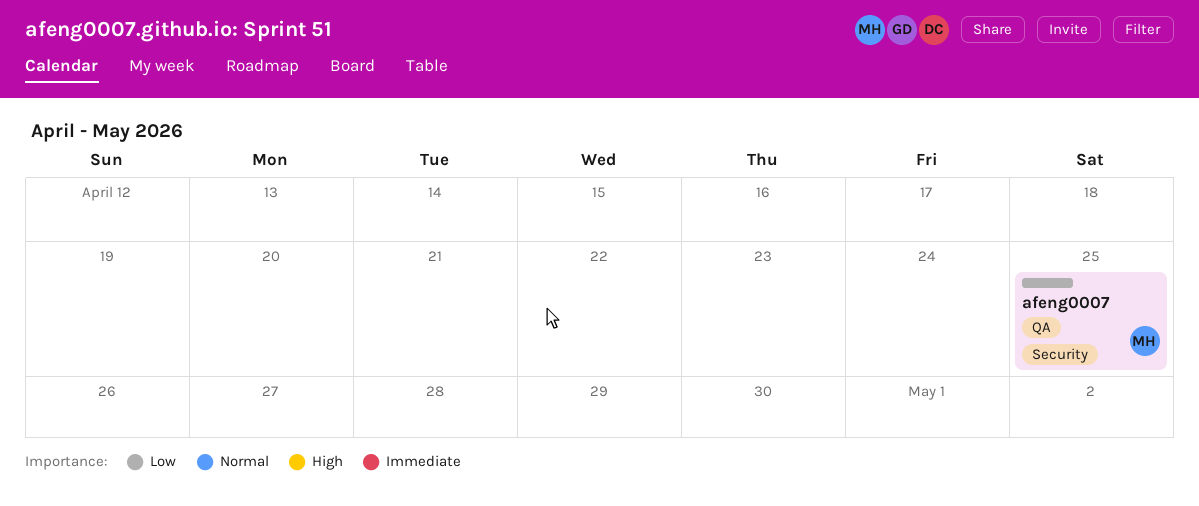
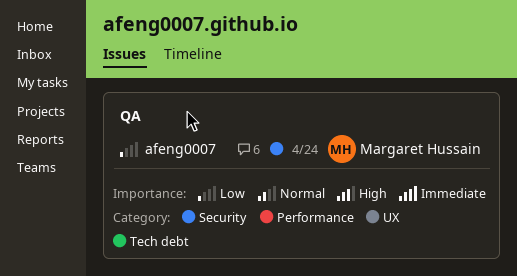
afeng0007, due: Apr 25 -> Apr 24

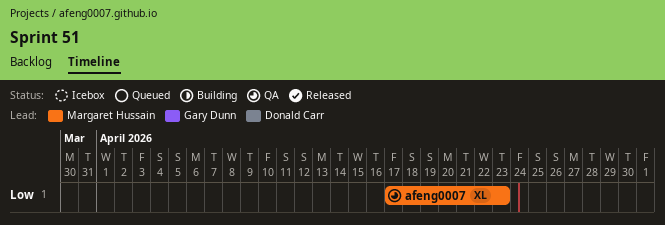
afeng0007, due: Apr 24 -> Apr 23

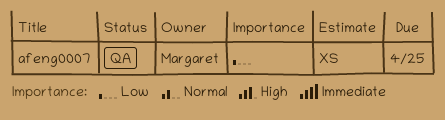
afeng0007, estimate: XL -> XS
afeng0007, due: Apr 23 -> Apr 25

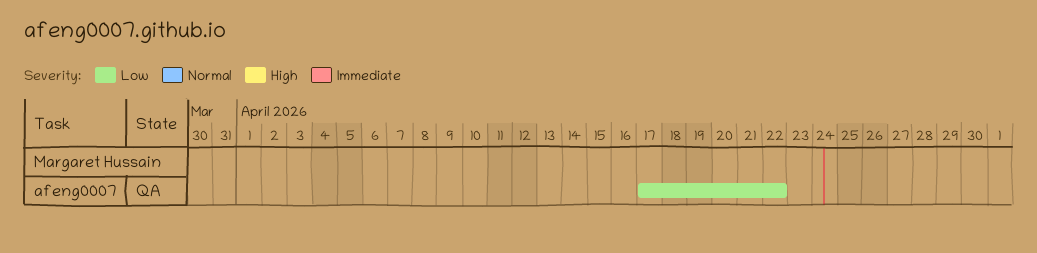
afeng0007, due: Apr 25 -> Apr 22

